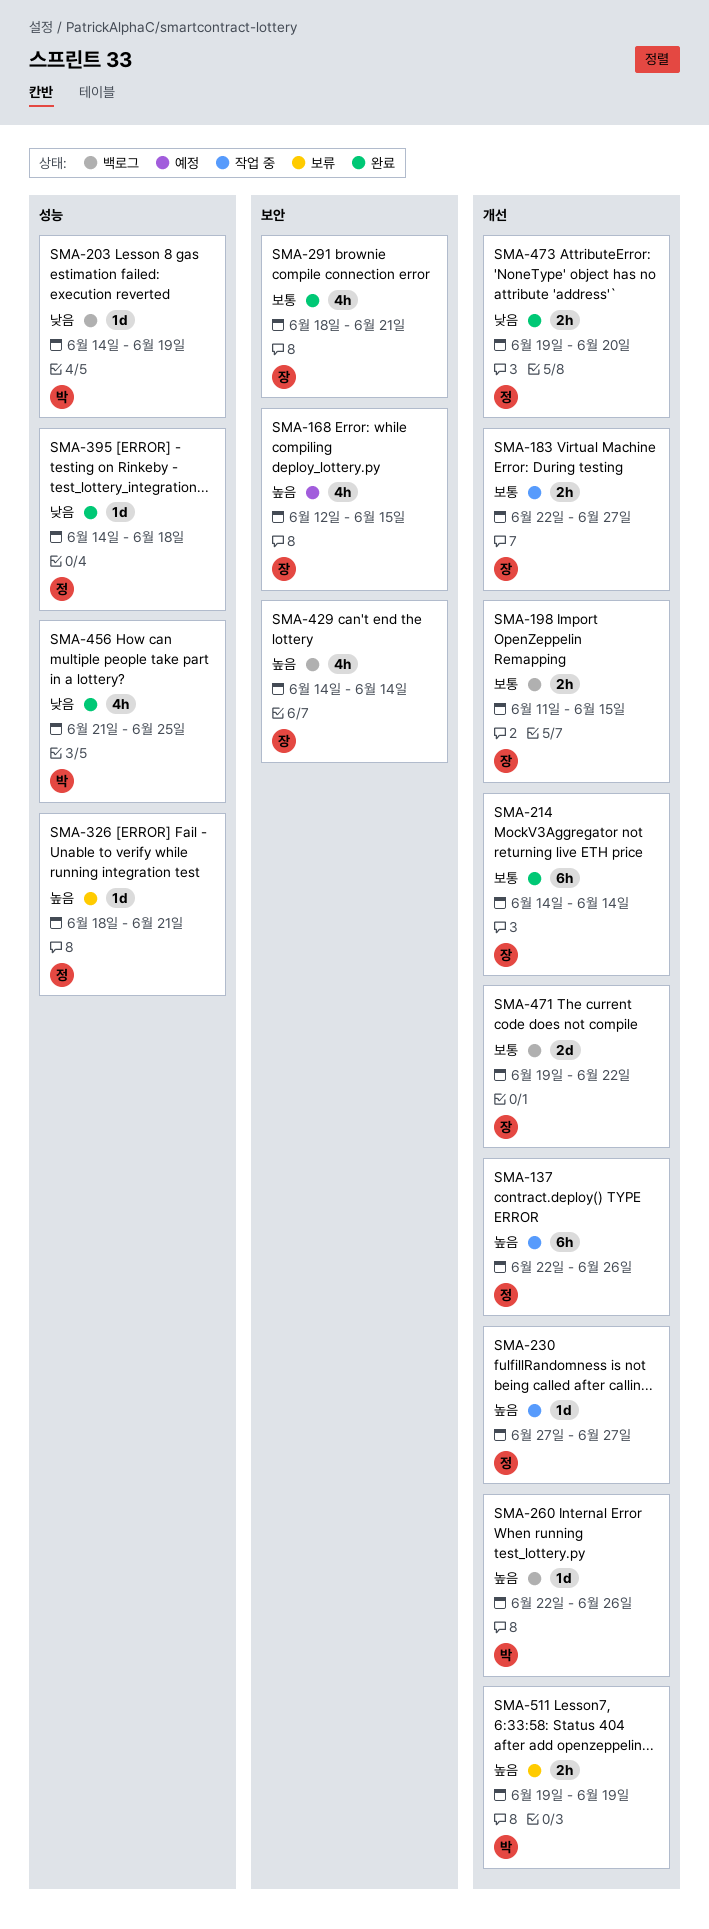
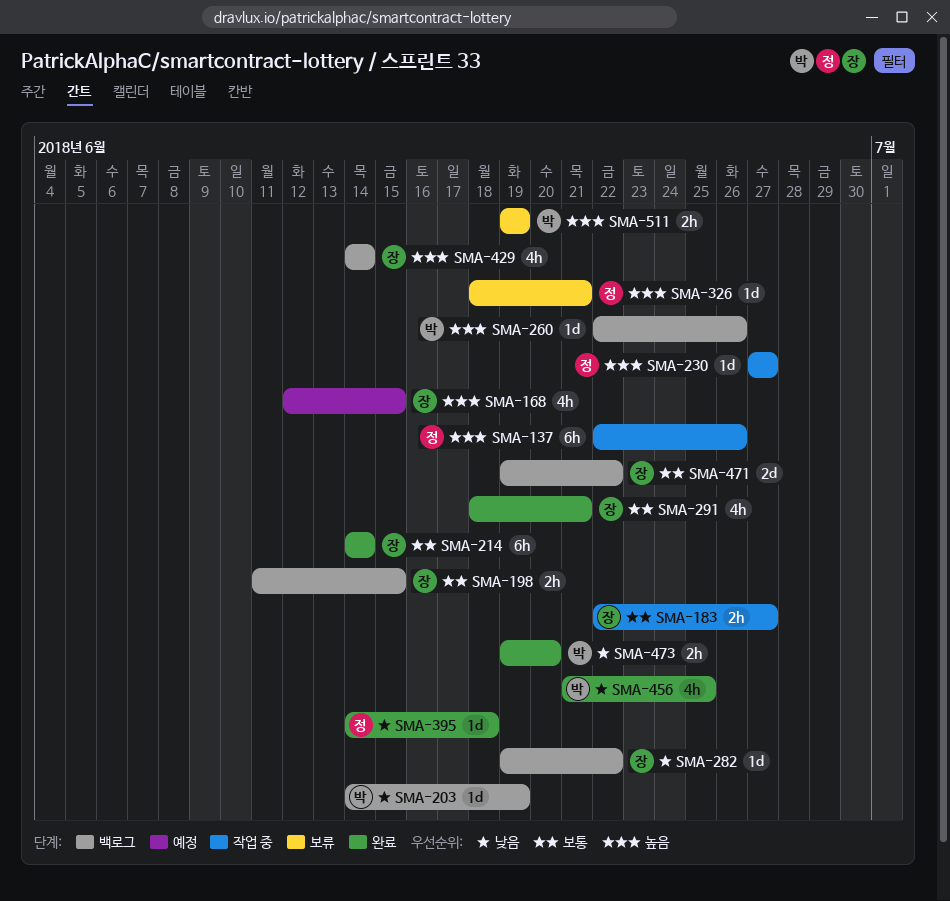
SMA-282: none -> present
SMA-473, owner: 정 -> 박

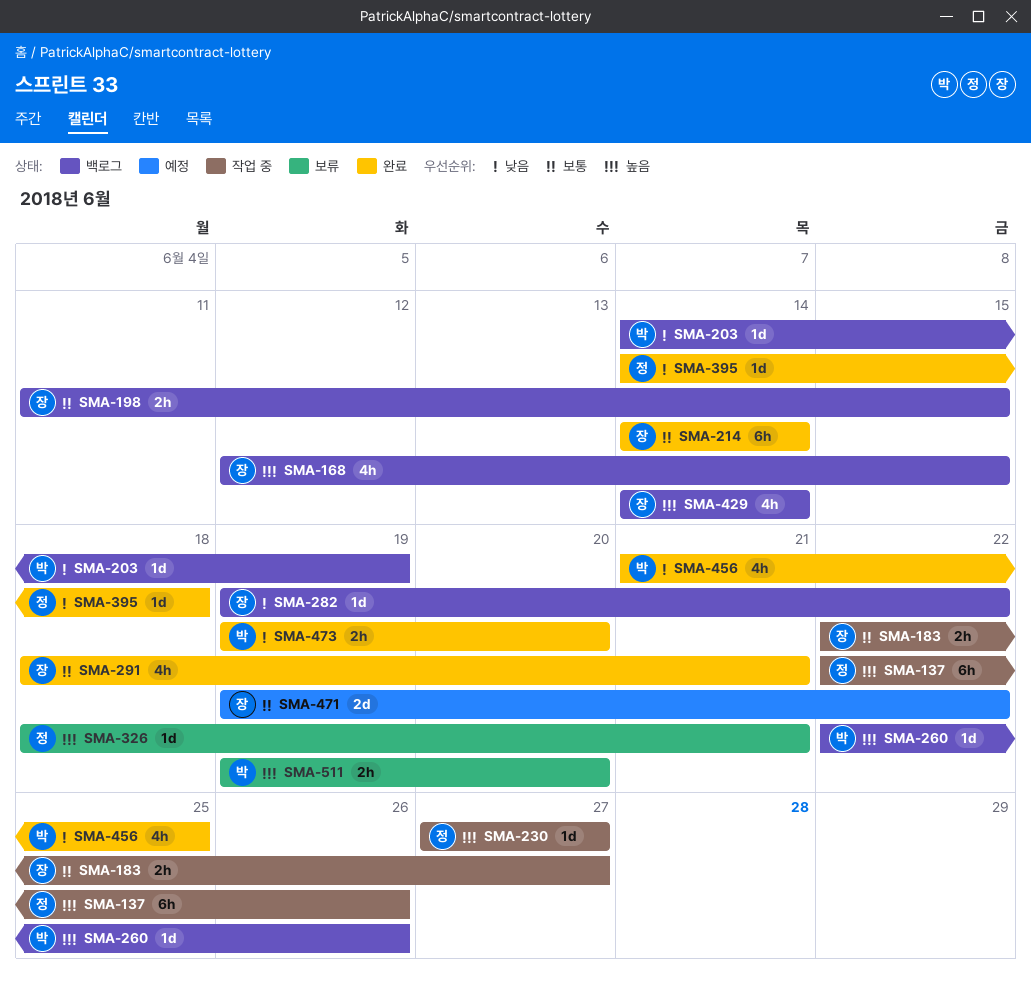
SMA-168, status: 예정 -> 백로그
SMA-471, status: 백로그 -> 예정
SMA-511, due: Jun 19 -> Jun 20

